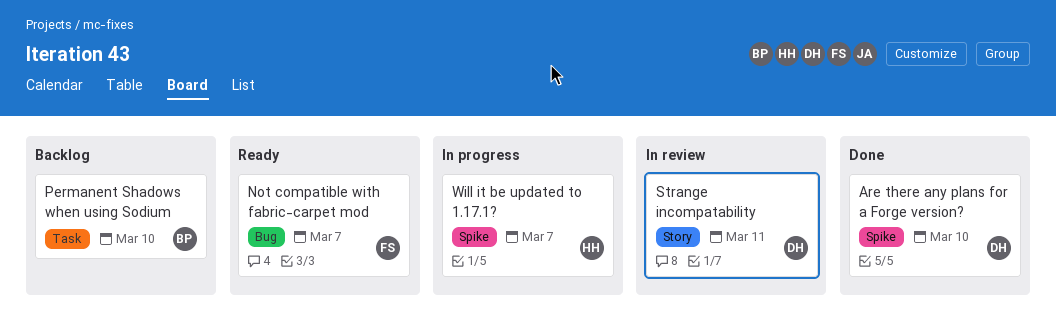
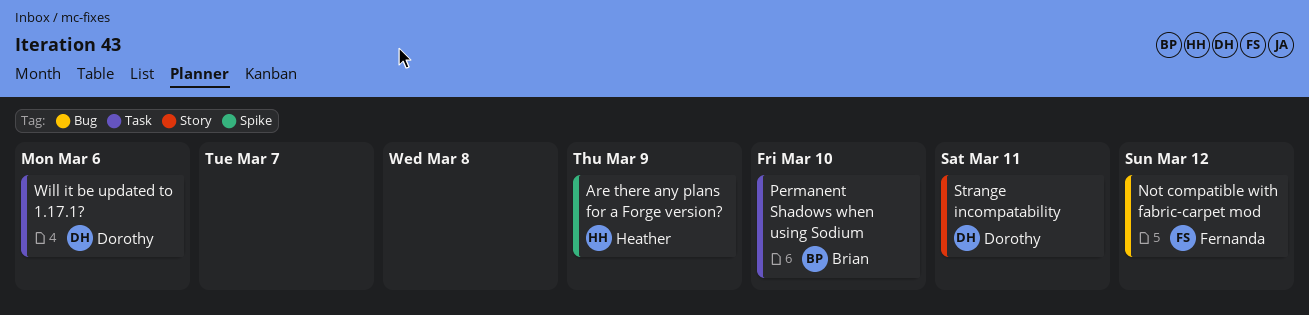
Are there any plans for a Forge version?, owner: Dorothy -> Heather
Are there any plans for a Forge version?, due: Mar 10 -> Mar 9
Not compatible with fabric-carpet mod, due: Mar 7 -> Mar 12
Will it be updated to 1.17.1?, owner: Heather -> Dorothy
Will it be updated to 1.17.1?, label: Spike -> Task
Will it be updated to 1.17.1?, due: Mar 7 -> Mar 6

